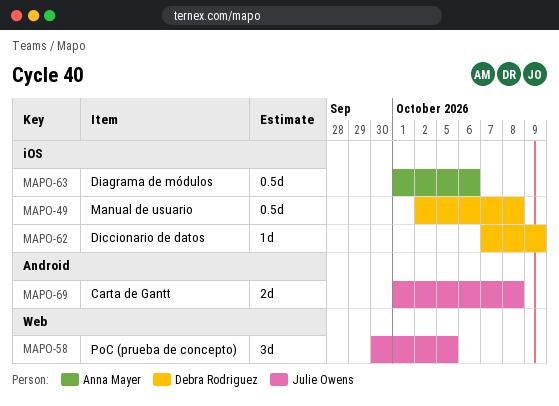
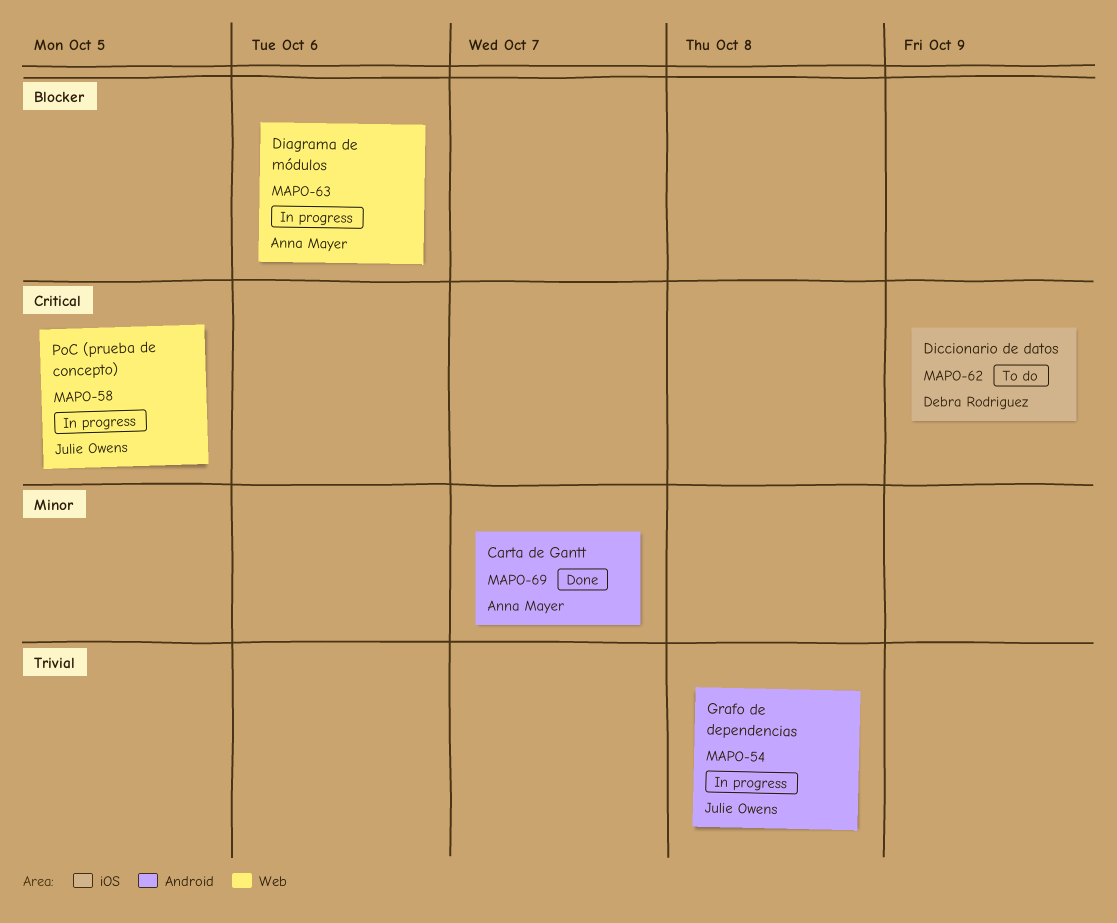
MAPO-49: present -> none
MAPO-54: none -> present
MAPO-63, label: iOS -> Web
MAPO-69, owner: Julie Owens -> Anna Mayer
MAPO-69, due: Oct 8 -> Oct 7

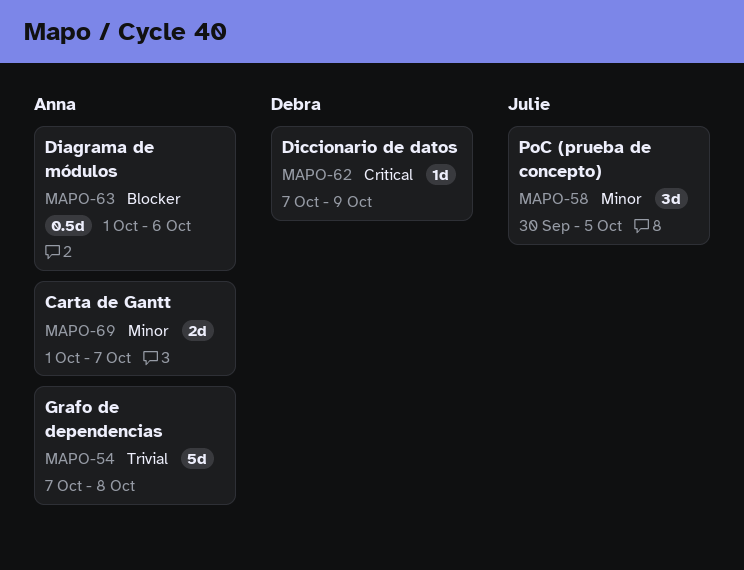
MAPO-54, owner: Julie Owens -> Anna Mayer
MAPO-58, priority: Critical -> Minor

